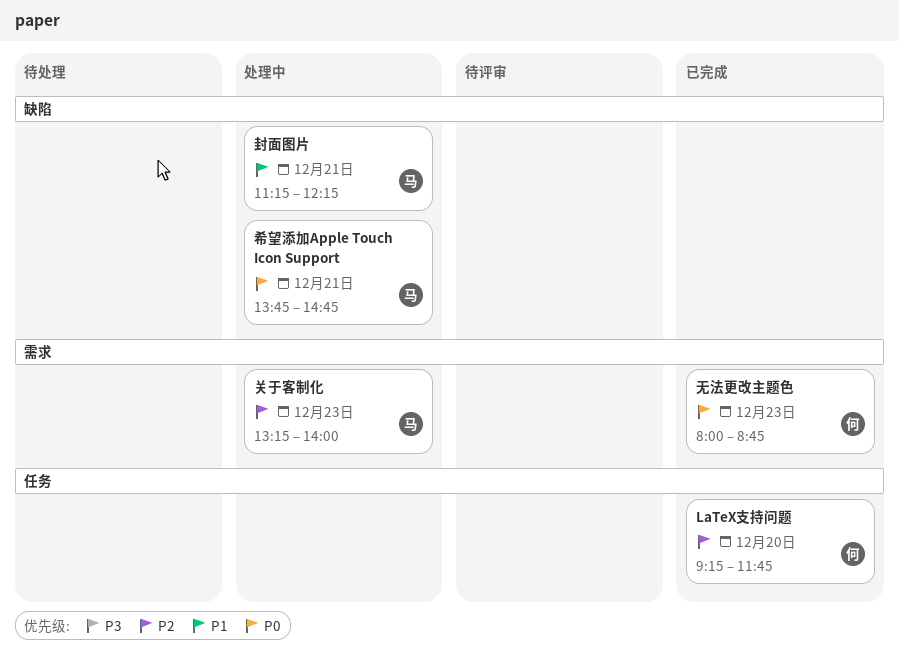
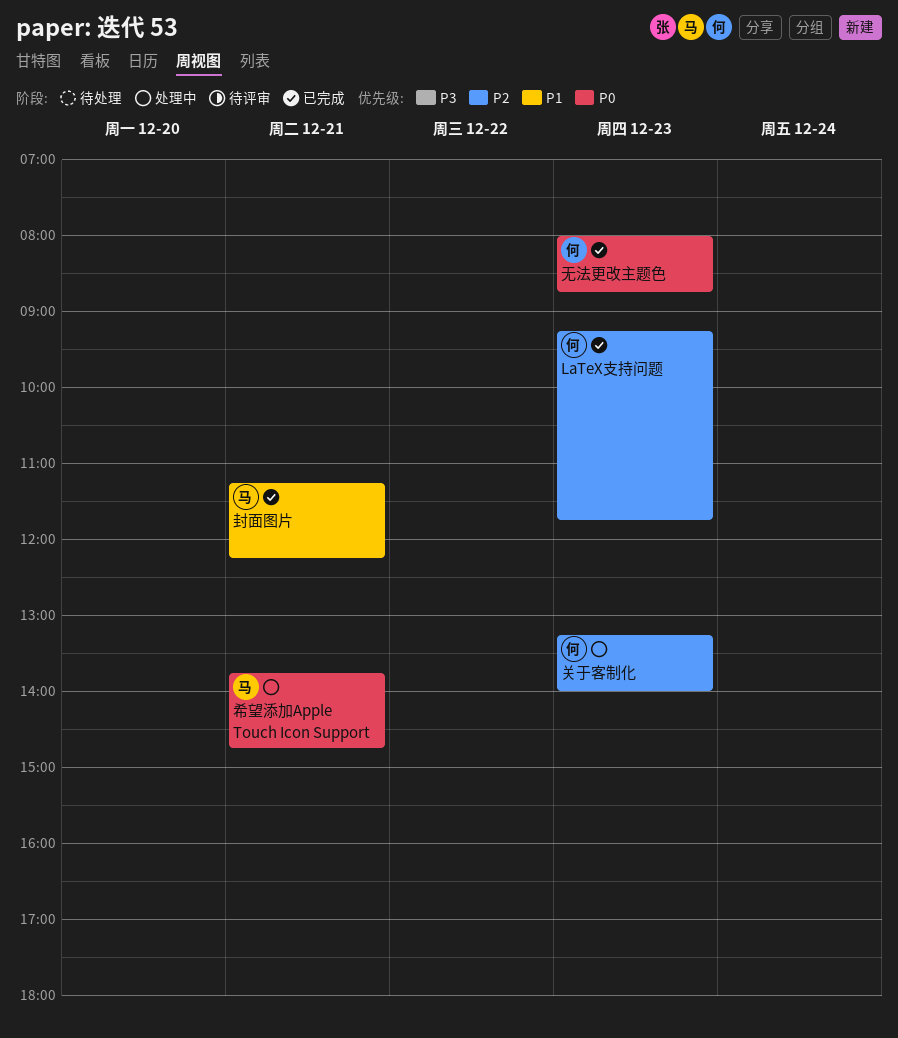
LaTeX支持问题, day: Dec 20 -> Dec 23
关于客制化, owner: 马 -> 何
封面图片, status: 处理中 -> 已完成

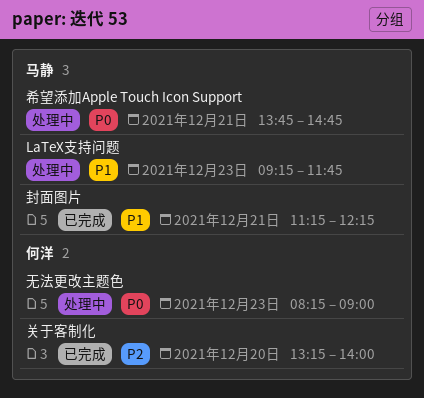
LaTeX支持问题, status: 已完成 -> 处理中
LaTeX支持问题, owner: 何洋 -> 马静
LaTeX支持问题, priority: P2 -> P1
关于客制化, status: 处理中 -> 已完成
关于客制化, day: Dec 23 -> Dec 20
无法更改主题色, status: 已完成 -> 处理中
无法更改主题色, begins: 08:00 -> 08:15
无法更改主题色, ends: 08:45 -> 09:00

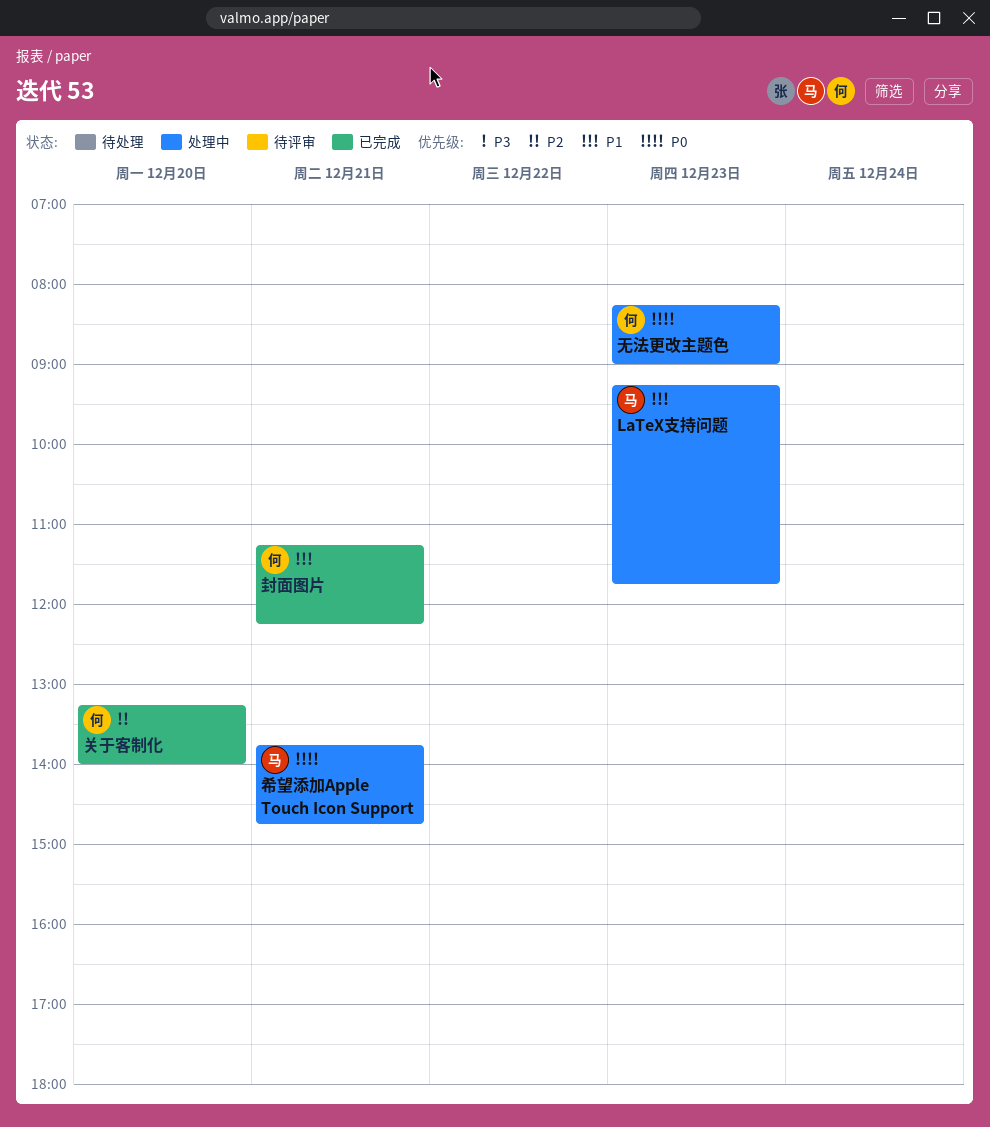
封面图片, owner: 马静 -> 何洋

